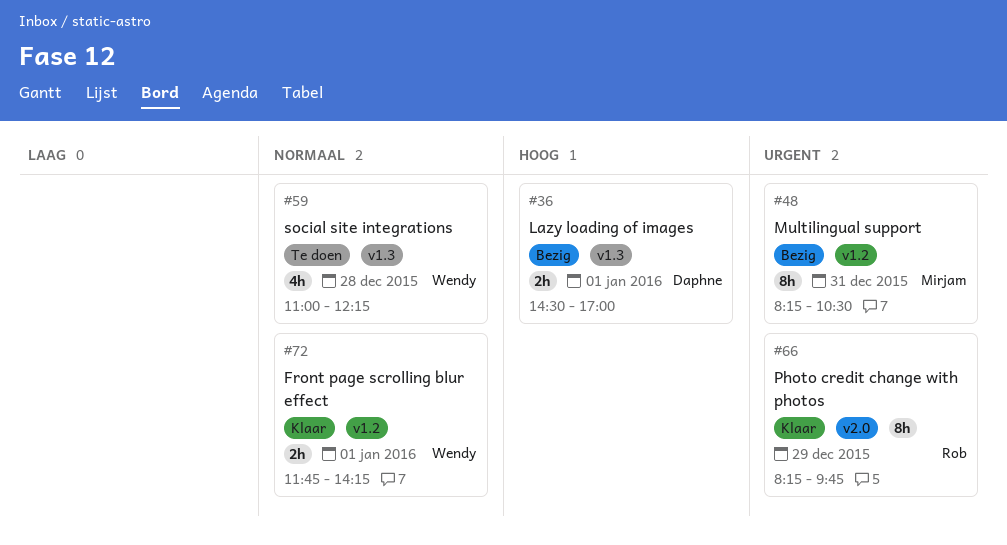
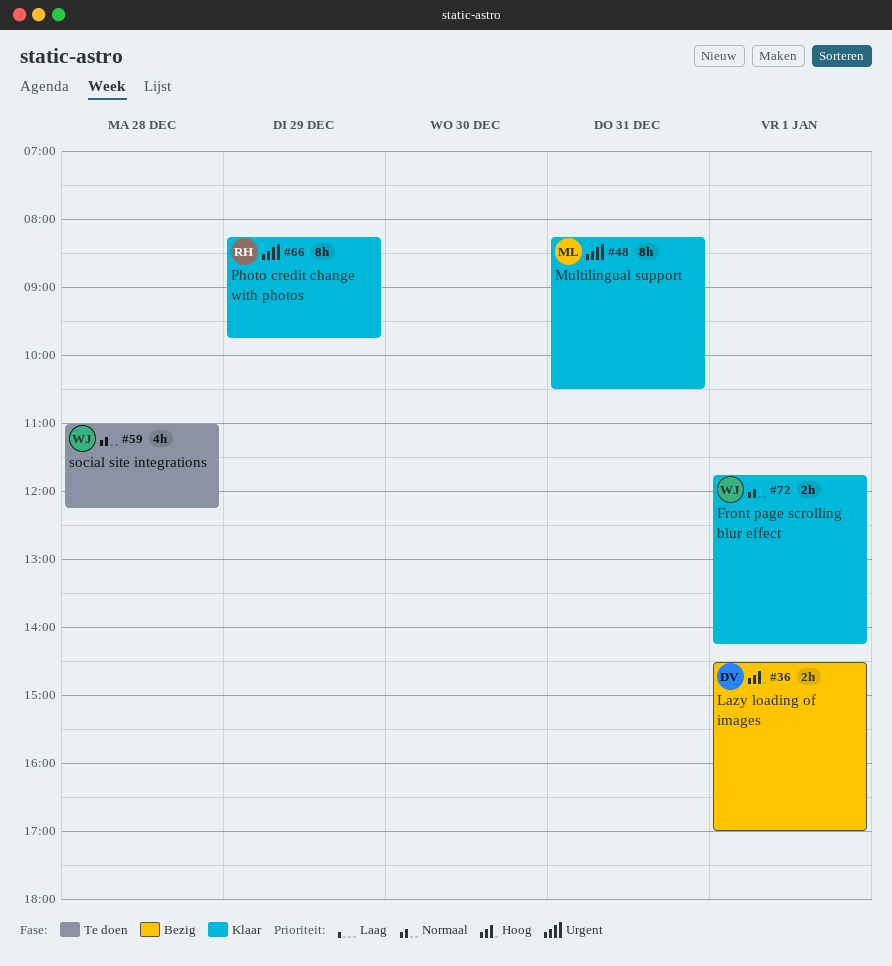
#48, status: Bezig -> Klaar

